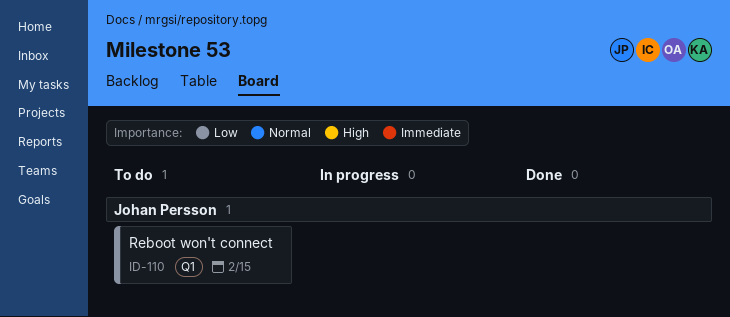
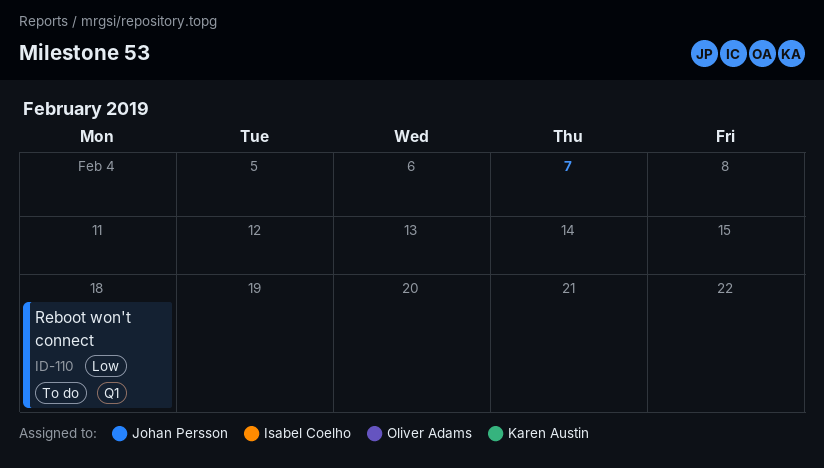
ID-110, due: Feb 15 -> Feb 18

